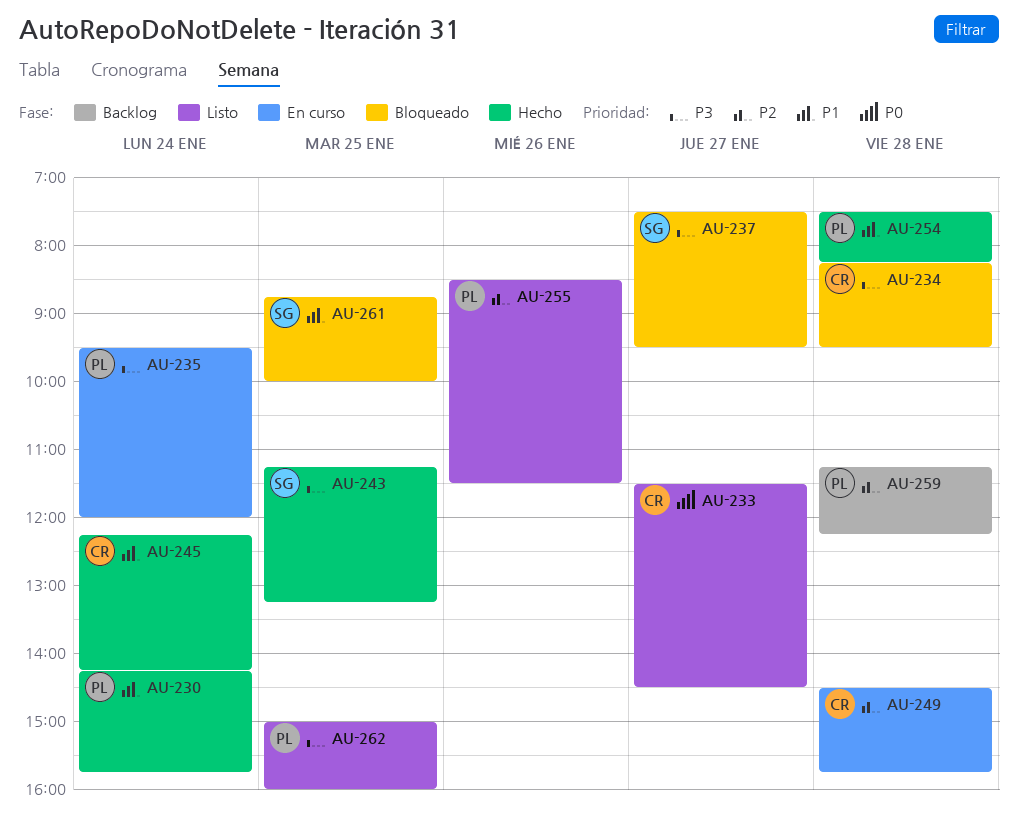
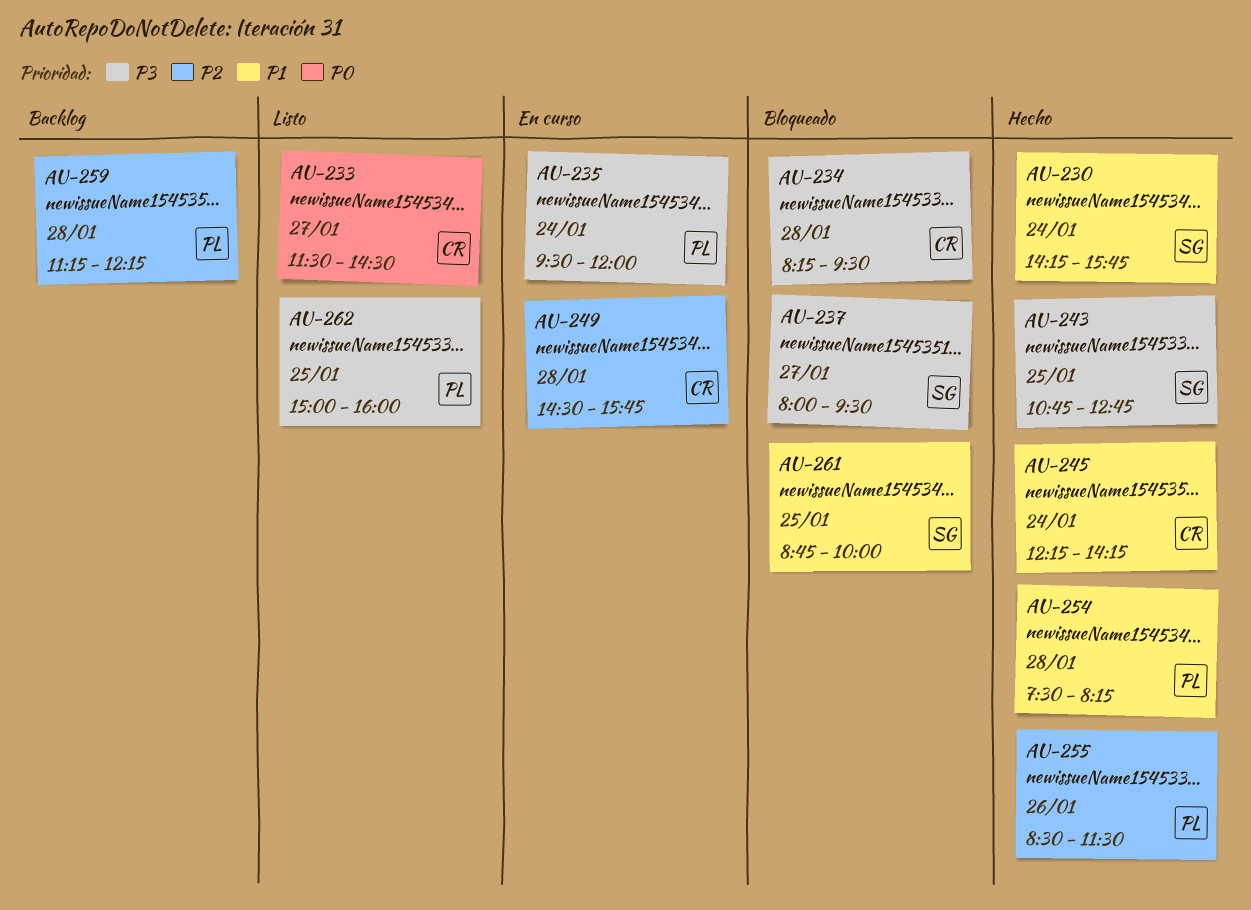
AU-230, owner: PL -> SG
AU-237, begins: 07:30 -> 08:00
AU-243, begins: 11:15 -> 10:45
AU-243, ends: 13:15 -> 12:45
AU-255, status: Listo -> Hecho

